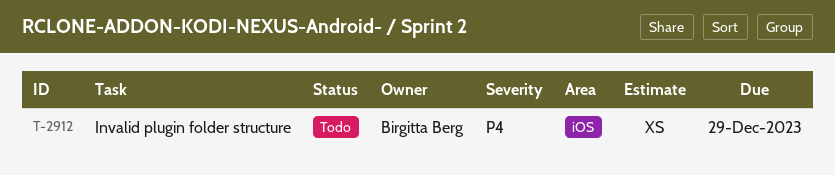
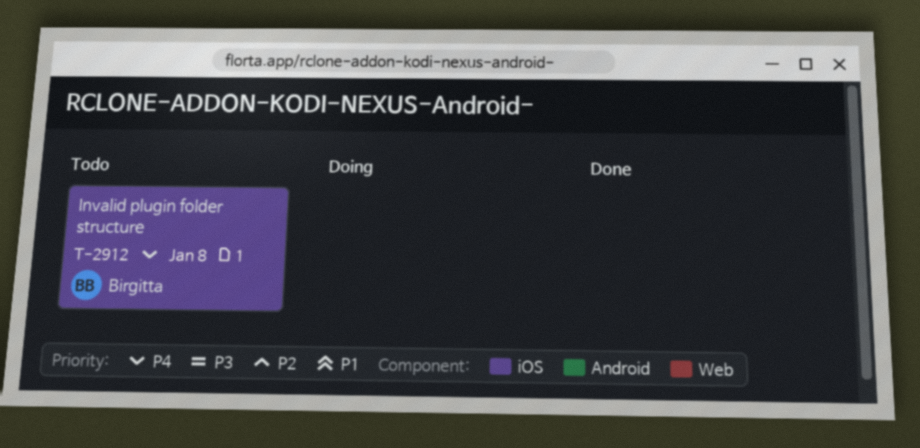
T-2912, due: Dec 29 -> Jan 8

